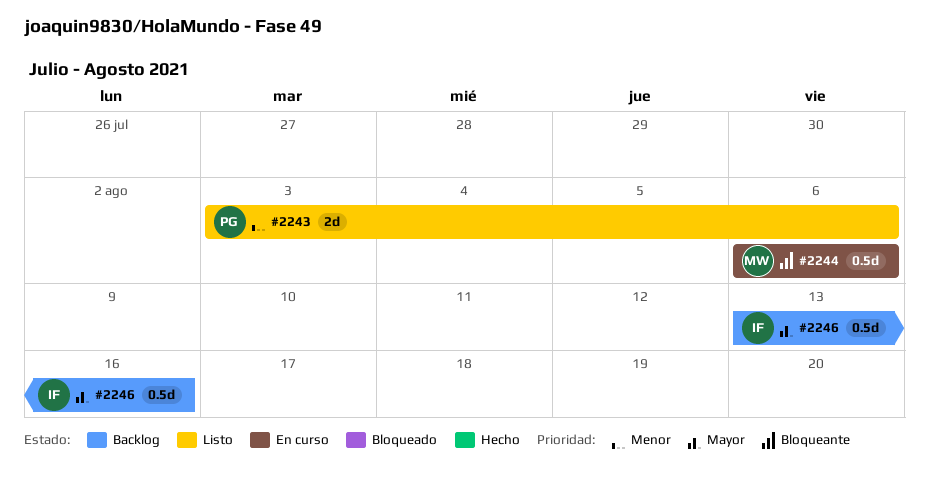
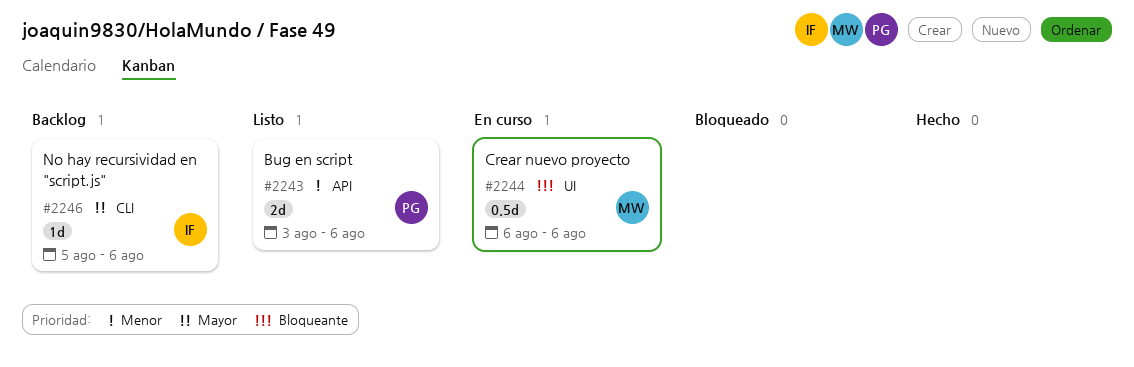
#2246, estimate: 0.5d -> 1d
#2246, start: Aug 13 -> Aug 5
#2246, due: Aug 16 -> Aug 6

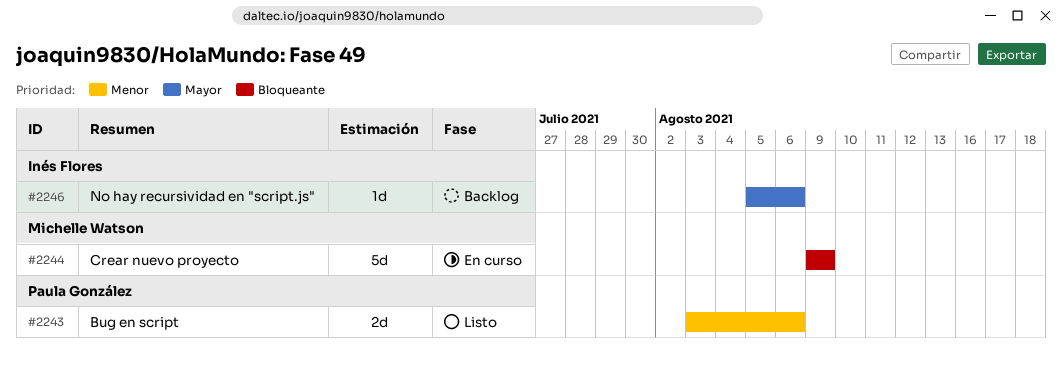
#2244, estimate: 0.5d -> 5d
#2244, start: Aug 6 -> Aug 9
#2244, due: Aug 6 -> Aug 9

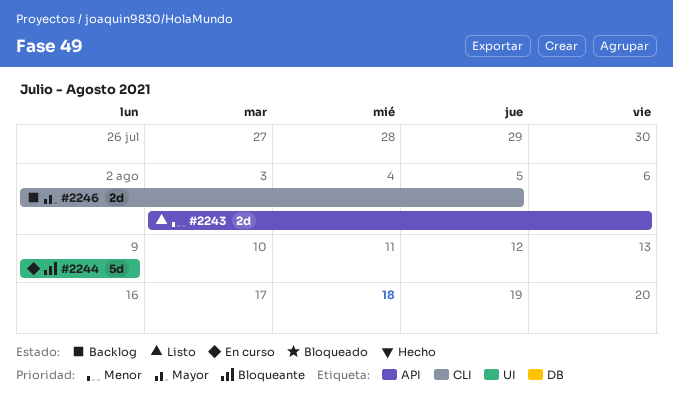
#2246, estimate: 1d -> 2d
#2246, start: Aug 5 -> Aug 2
#2246, due: Aug 6 -> Aug 5

